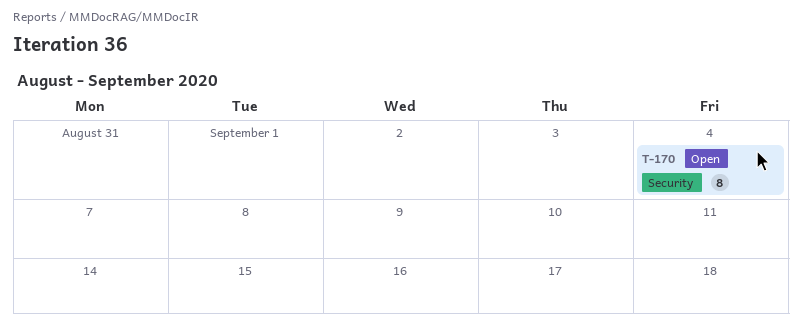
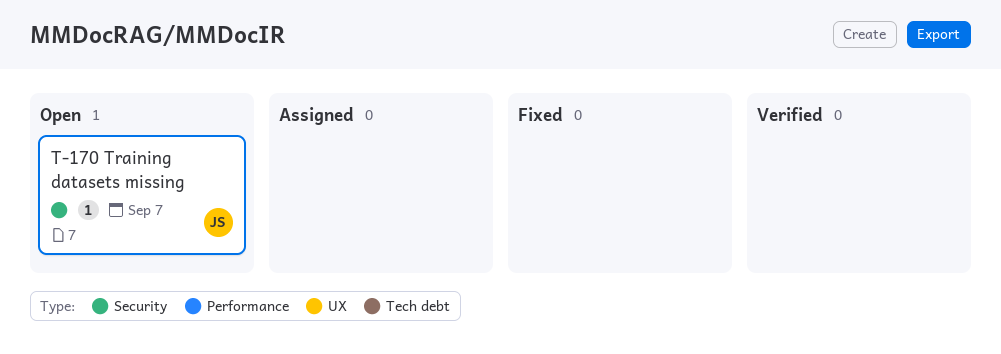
T-170, estimate: 8 -> 1
T-170, due: Sep 4 -> Sep 7

